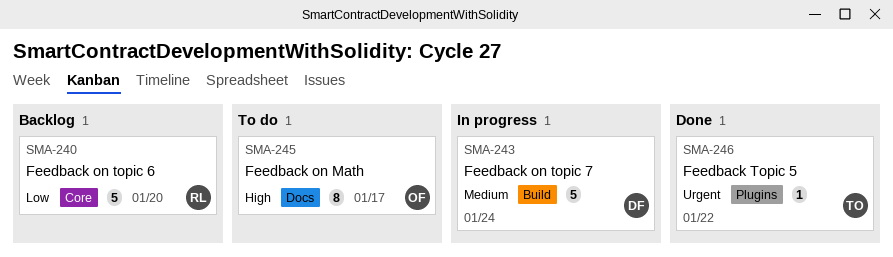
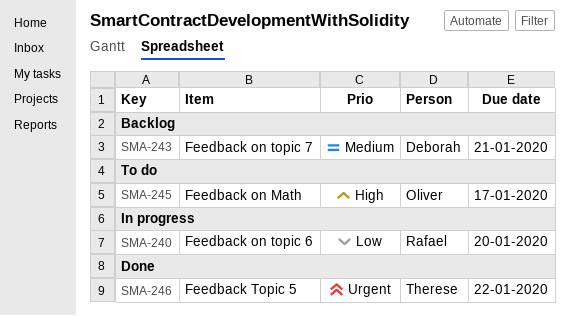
SMA-240, status: Backlog -> In progress
SMA-243, status: In progress -> Backlog
SMA-243, due: Jan 24 -> Jan 21

